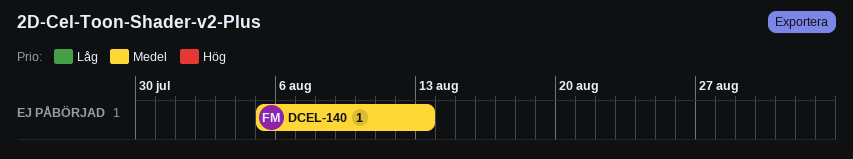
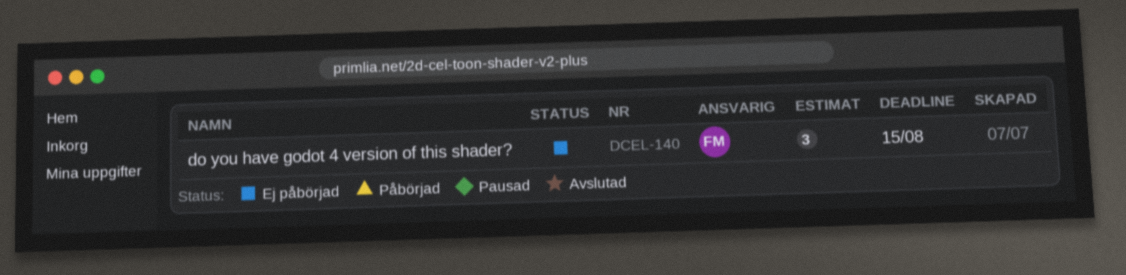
DCEL-140, estimate: 1 -> 3
DCEL-140, due: Aug 13 -> Aug 15

